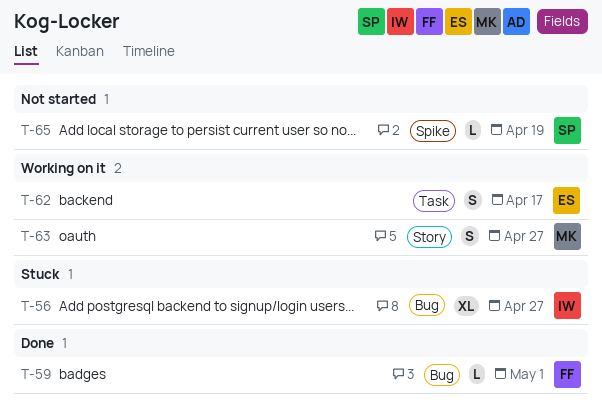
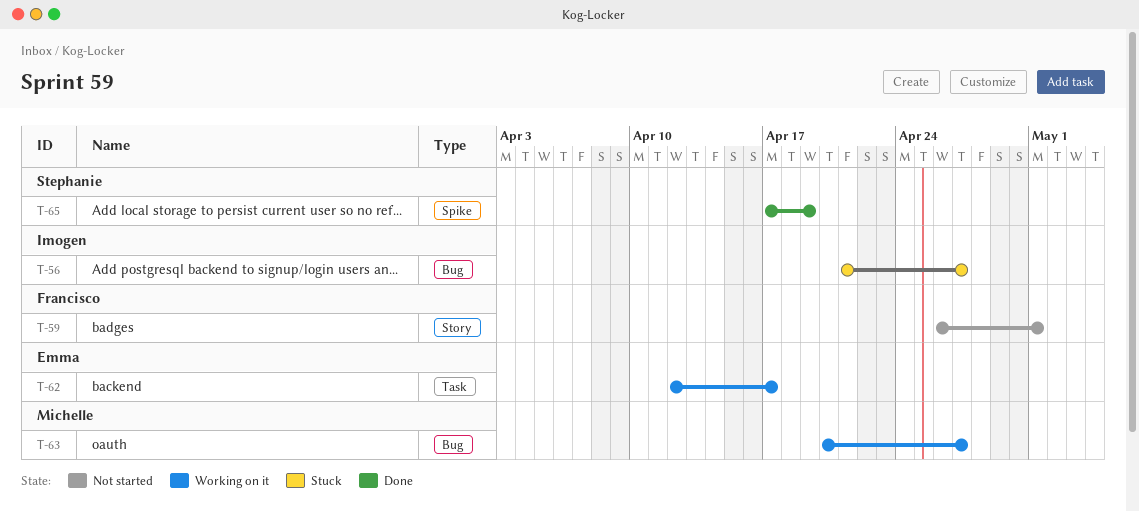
T-59, status: Done -> Not started
T-59, label: Bug -> Story
T-63, label: Story -> Bug
T-65, status: Not started -> Done

